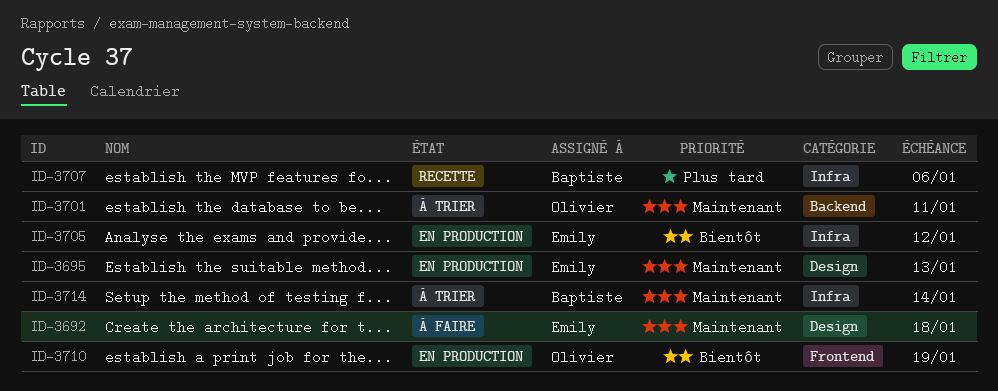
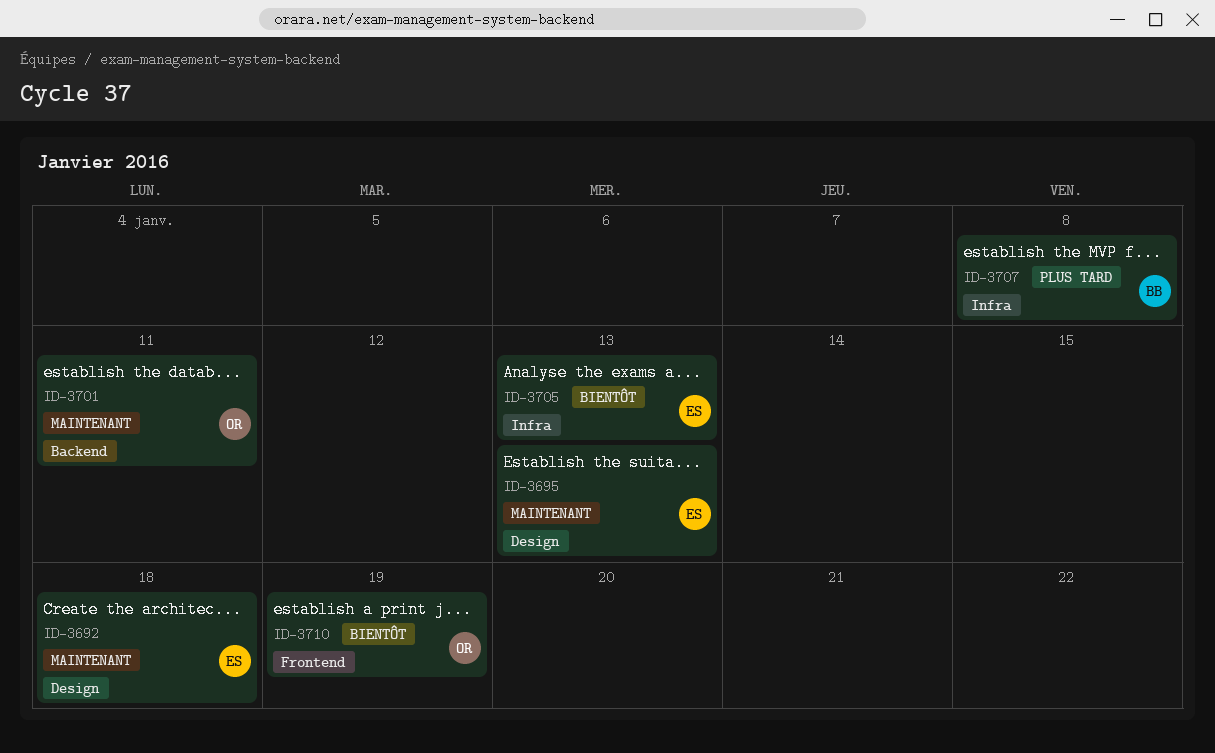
ID-3705, due: Jan 12 -> Jan 13
ID-3707, due: Jan 6 -> Jan 8
ID-3714: present -> none

